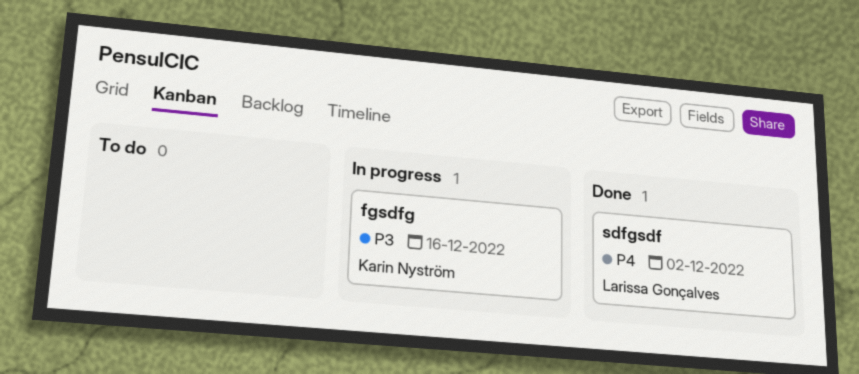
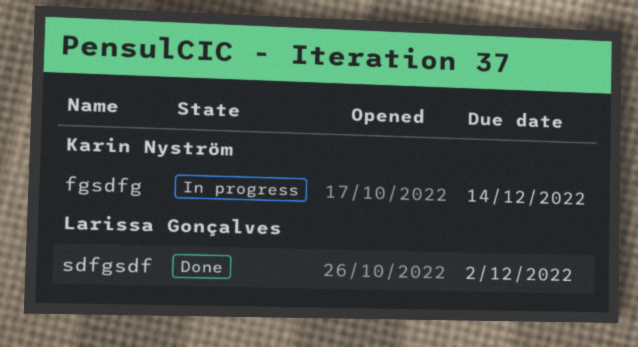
fgsdfg, due: Dec 16 -> Dec 14

